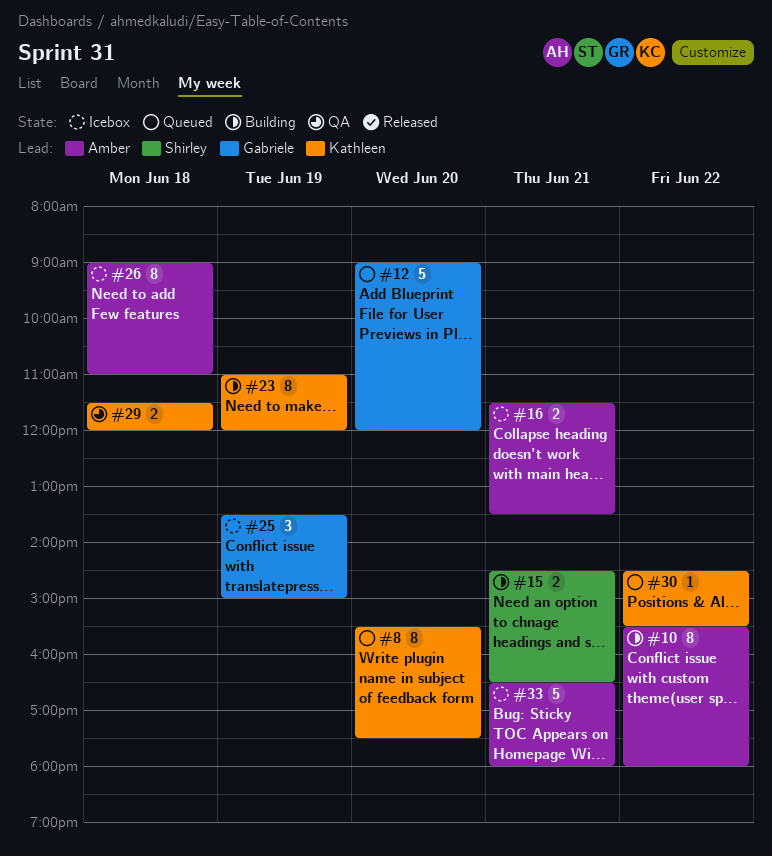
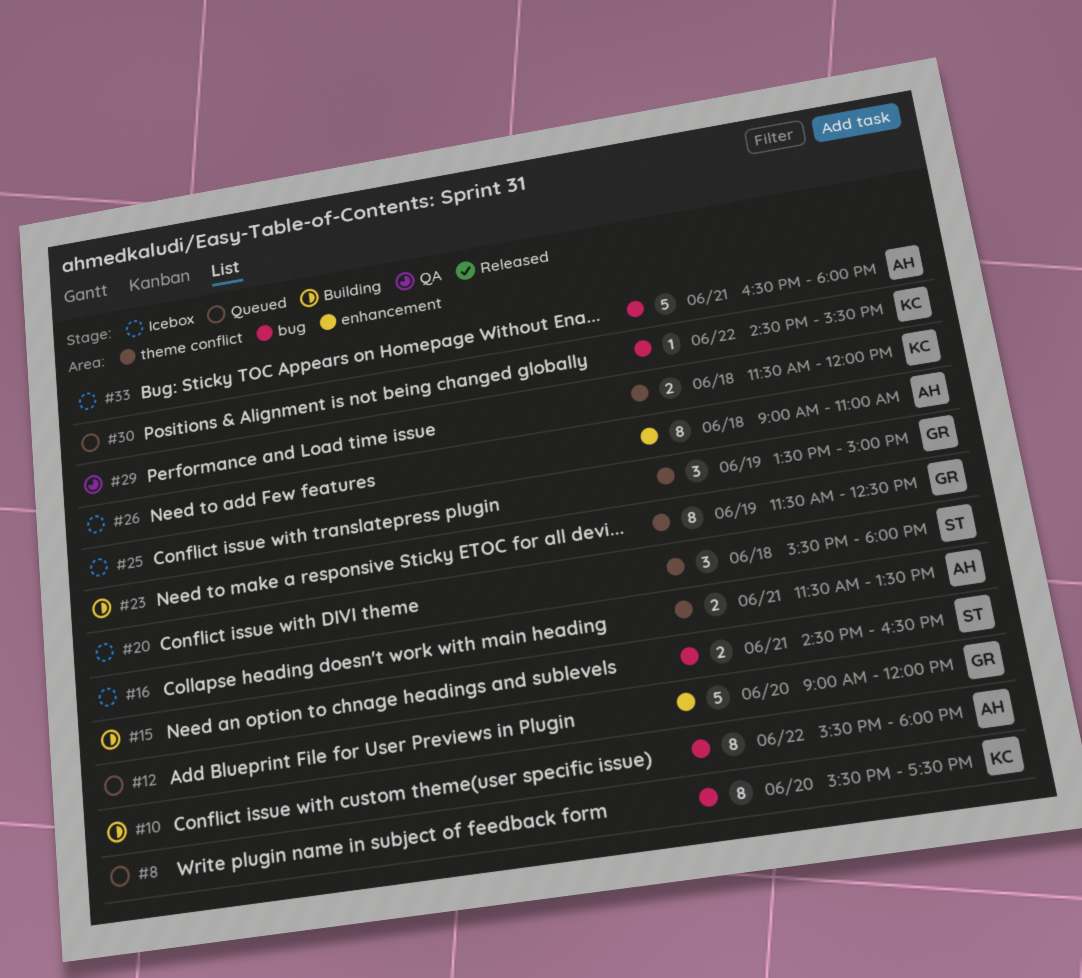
#20: none -> present
#23, owner: Kathleen -> Gabriele
#23, begins: 11:00 -> 11:30
#23, ends: 12:00 -> 12:30

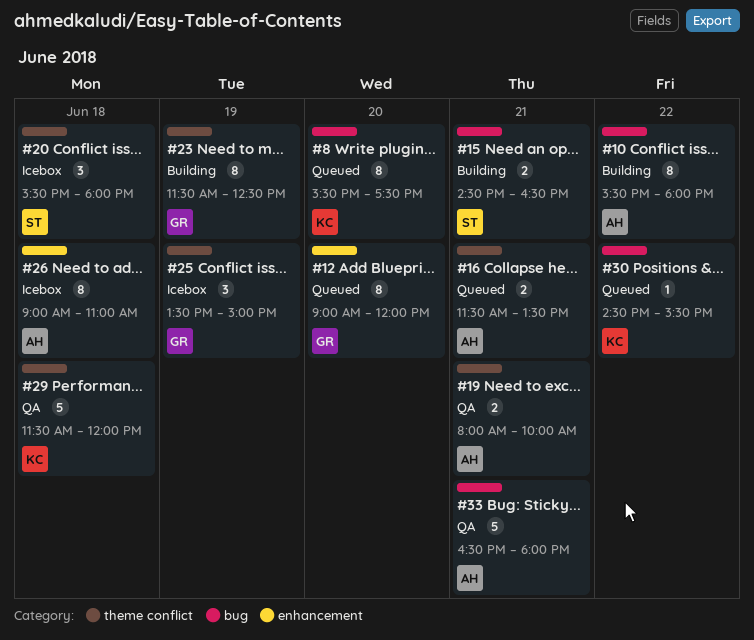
#12, estimate: 5 -> 8
#16, status: Icebox -> Queued
#19: none -> present
#29, estimate: 2 -> 5
#33, status: Icebox -> QA

